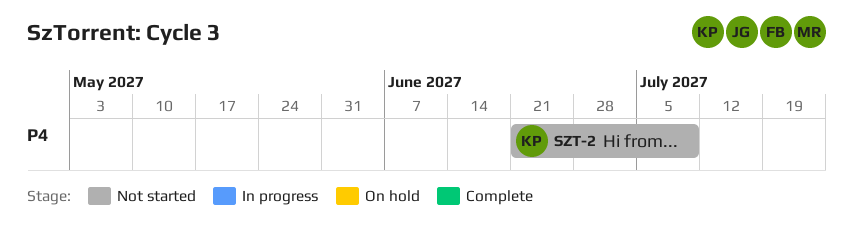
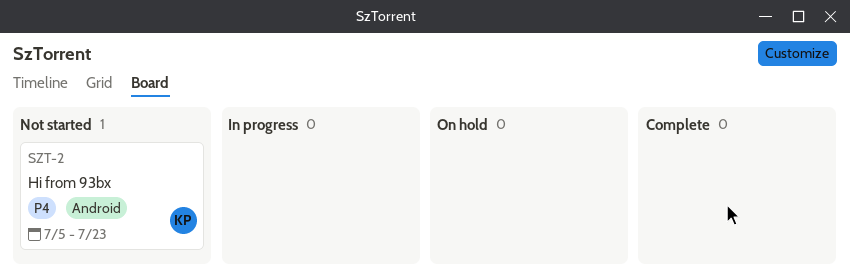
SZT-2, start: Jun 21 -> Jul 5
SZT-2, due: Jul 9 -> Jul 23

